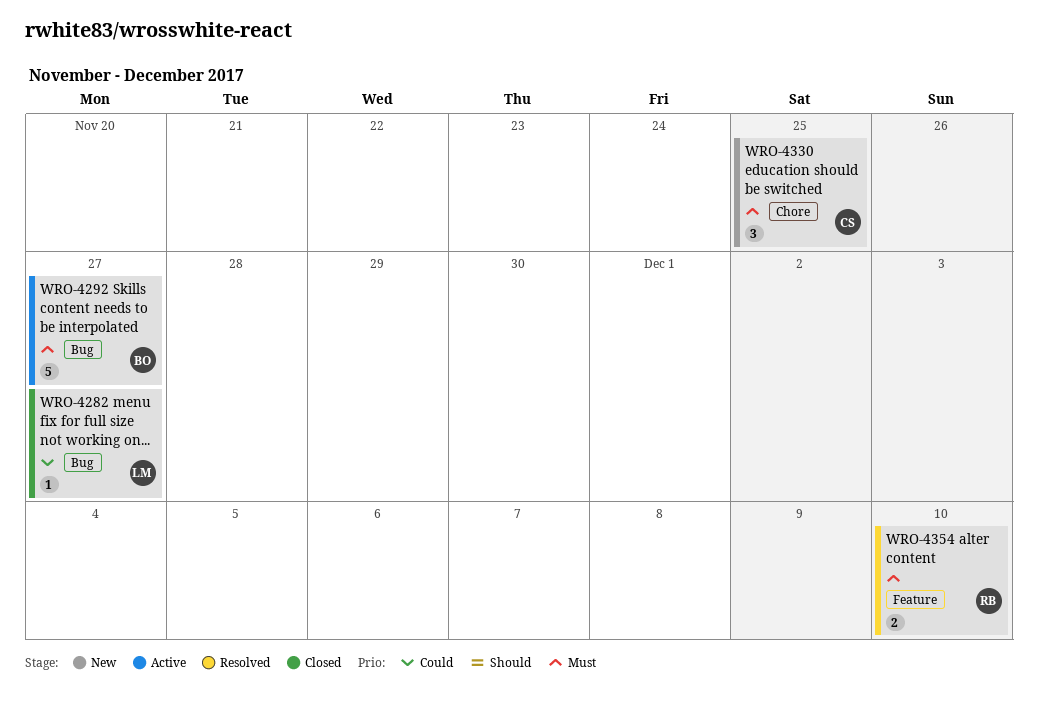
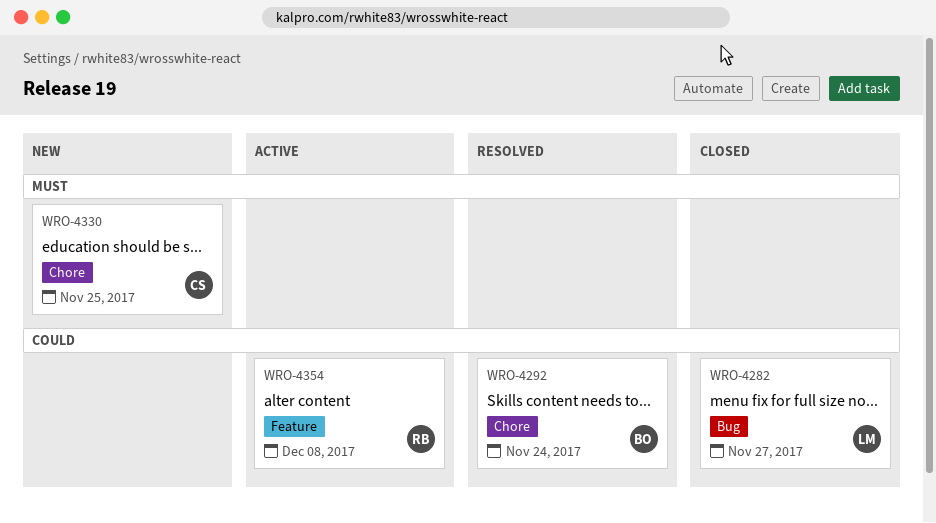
WRO-4292, status: Active -> Resolved
WRO-4292, priority: Must -> Could
WRO-4292, label: Bug -> Chore
WRO-4292, due: Nov 27 -> Nov 24
WRO-4354, status: Resolved -> Active
WRO-4354, priority: Must -> Could
WRO-4354, due: Dec 10 -> Dec 8

